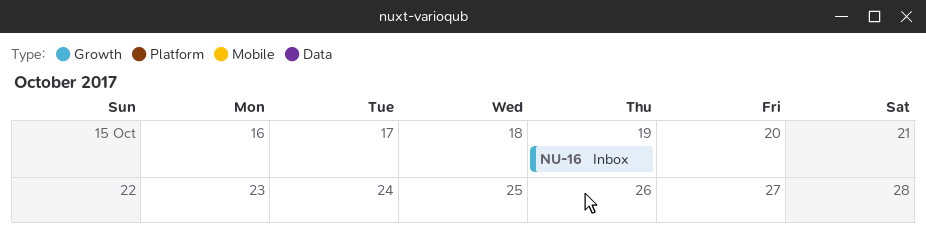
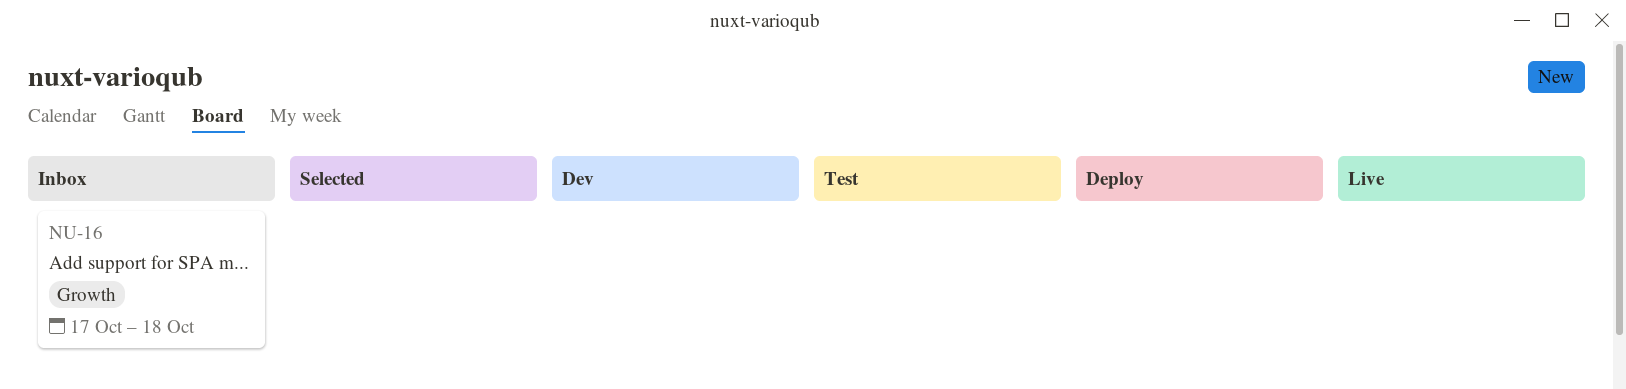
NU-16, due: Oct 19 -> Oct 18

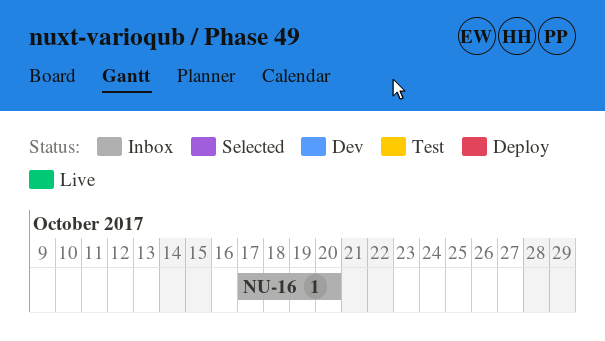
NU-16, due: Oct 18 -> Oct 20

